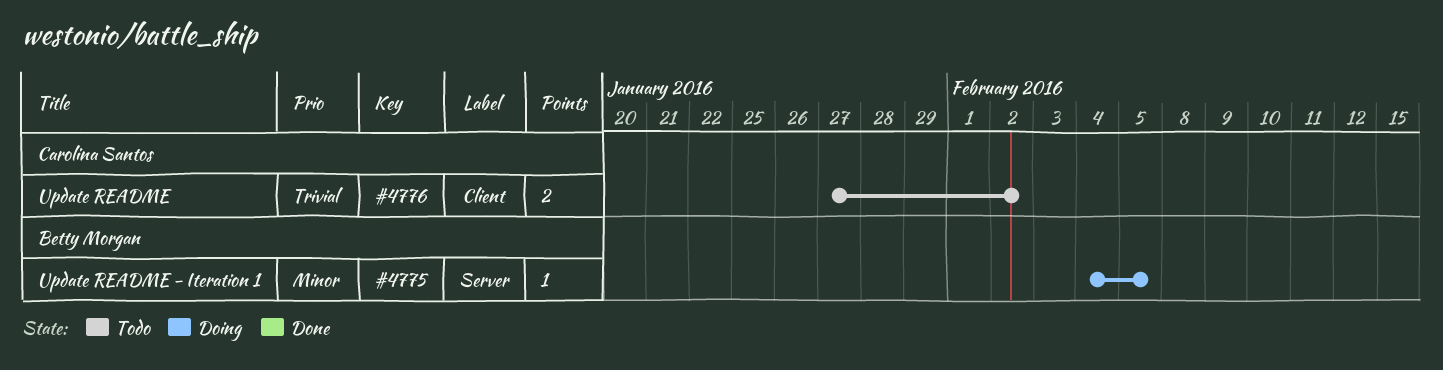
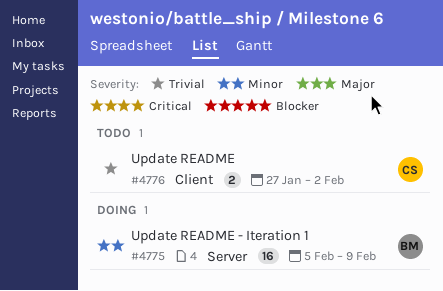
#4775, estimate: 1 -> 16
#4775, start: Feb 4 -> Feb 5
#4775, due: Feb 5 -> Feb 9

